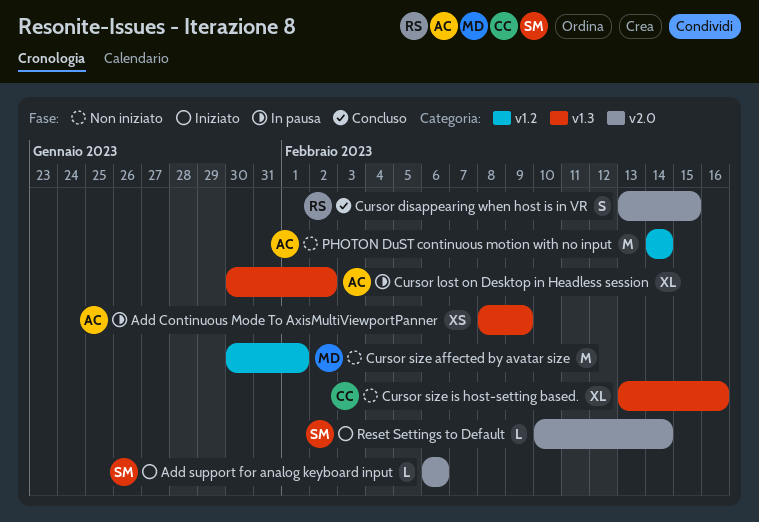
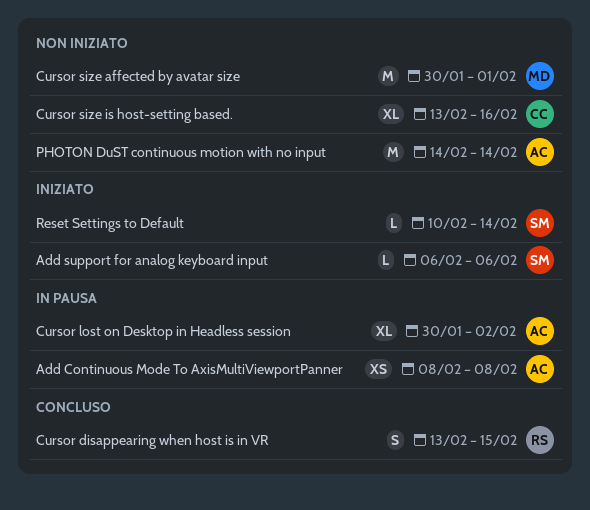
Add Continuous Mode To AxisMultiViewportPanner, due: Feb 9 -> Feb 8

